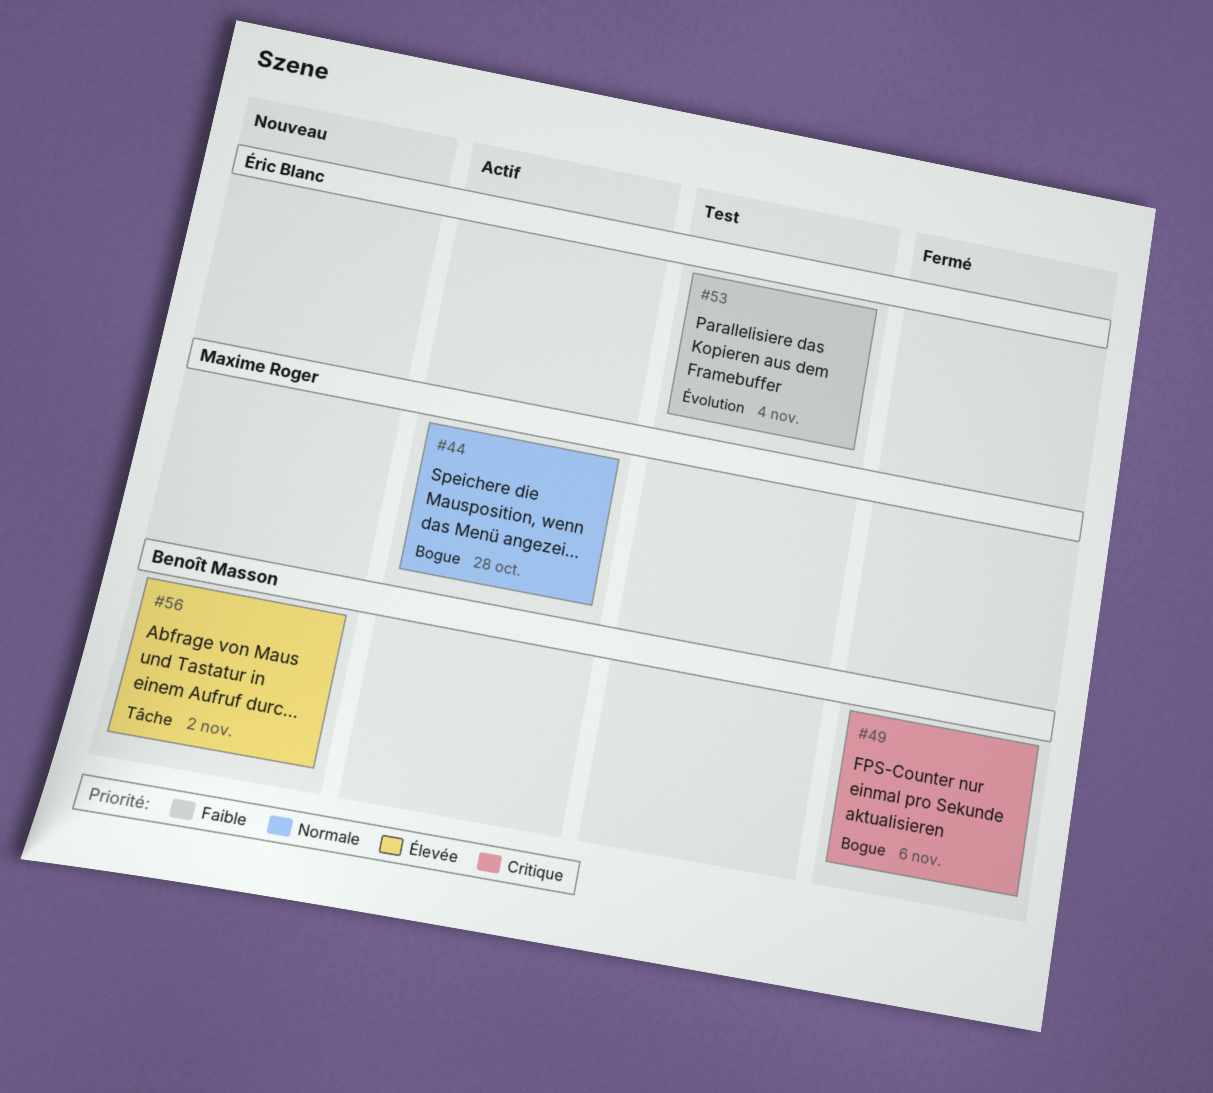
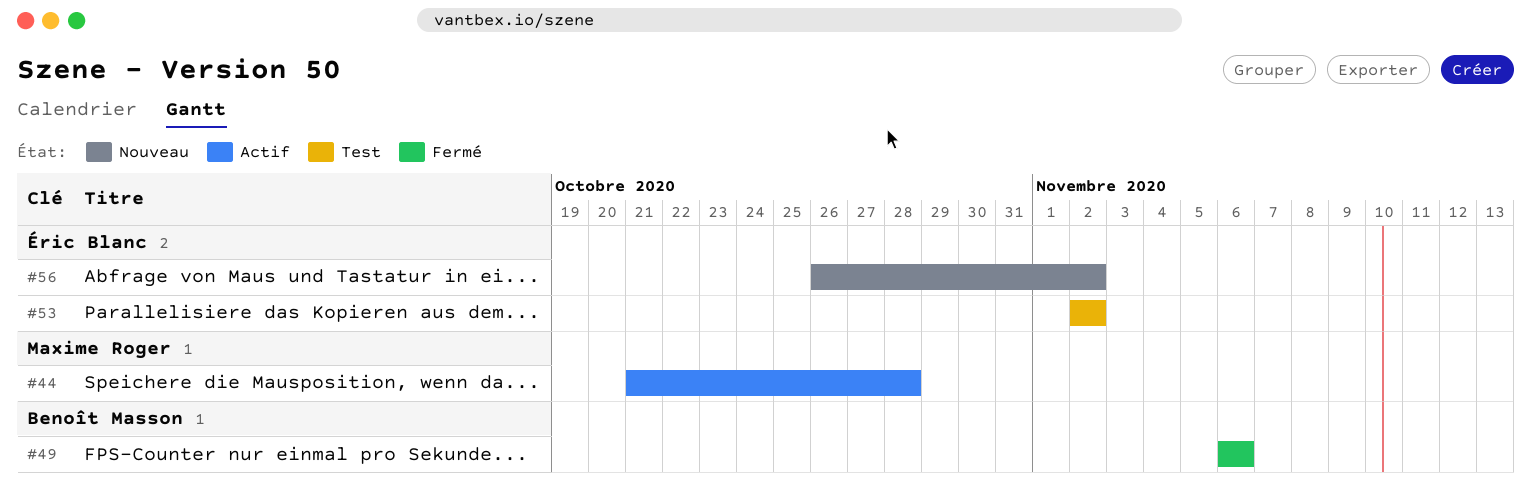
#53, due: Nov 4 -> Nov 2
#56, owner: Benoît Masson -> Éric Blanc

